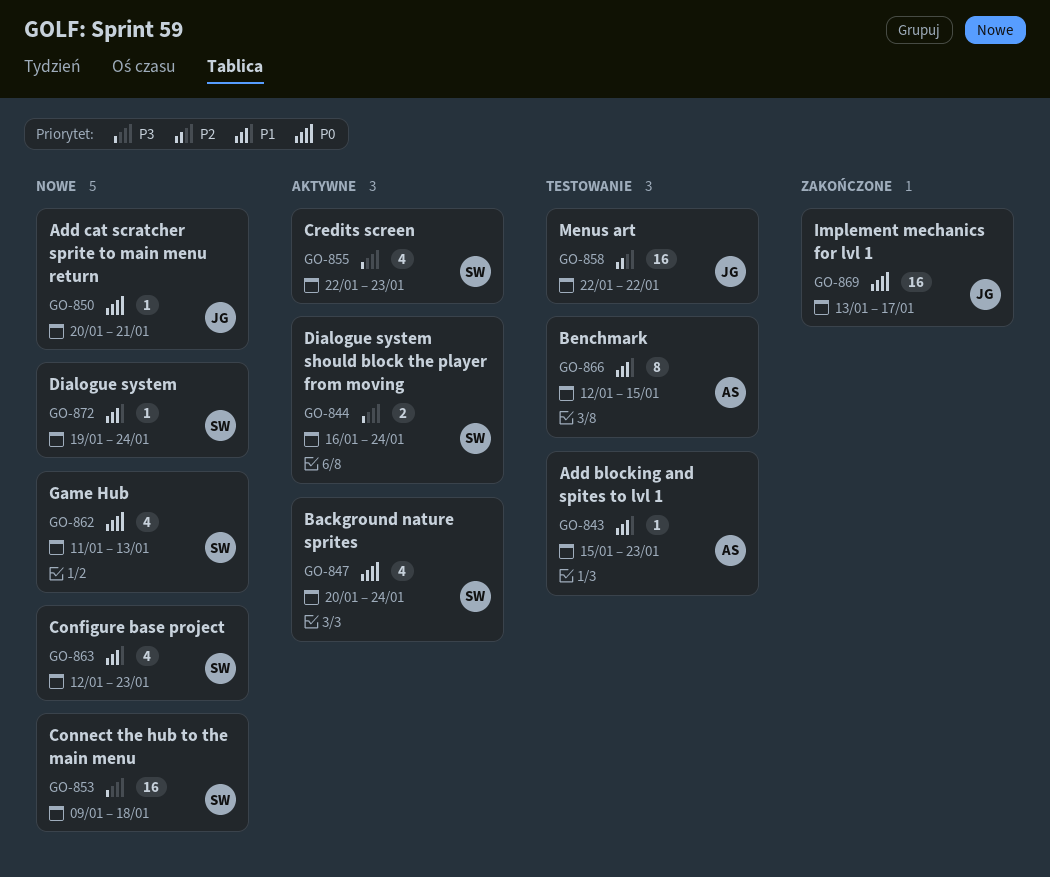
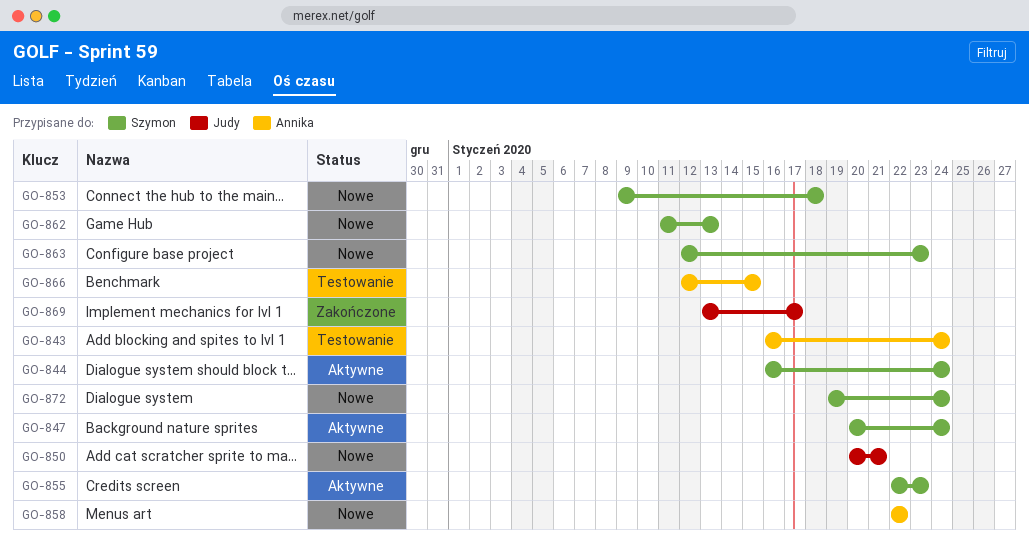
GO-843, start: Jan 15 -> Jan 16
GO-843, due: Jan 23 -> Jan 24
GO-858, status: Testowanie -> Nowe
GO-858, owner: Judy -> Annika

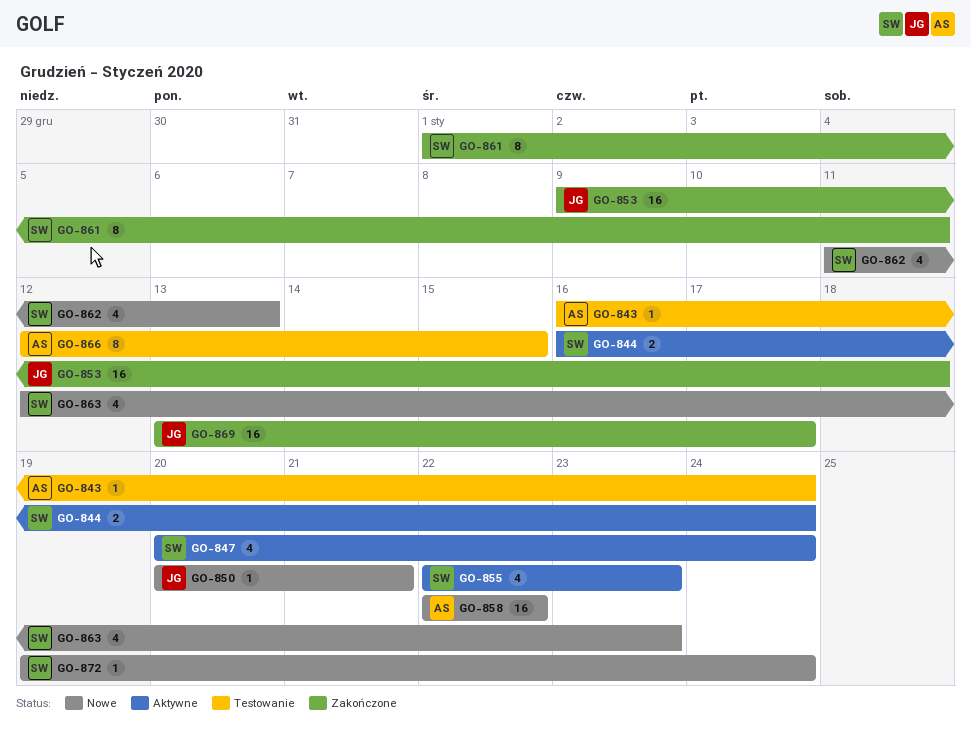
GO-853, status: Nowe -> Zakończone
GO-853, owner: Szymon -> Judy
GO-861: none -> present

